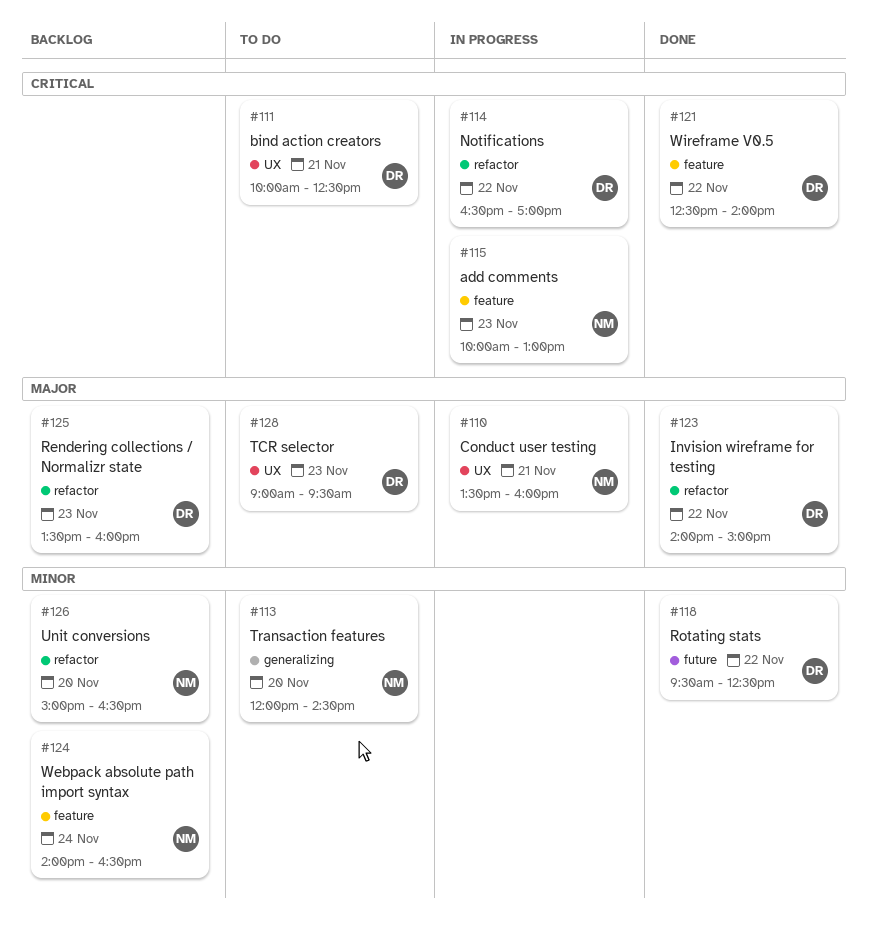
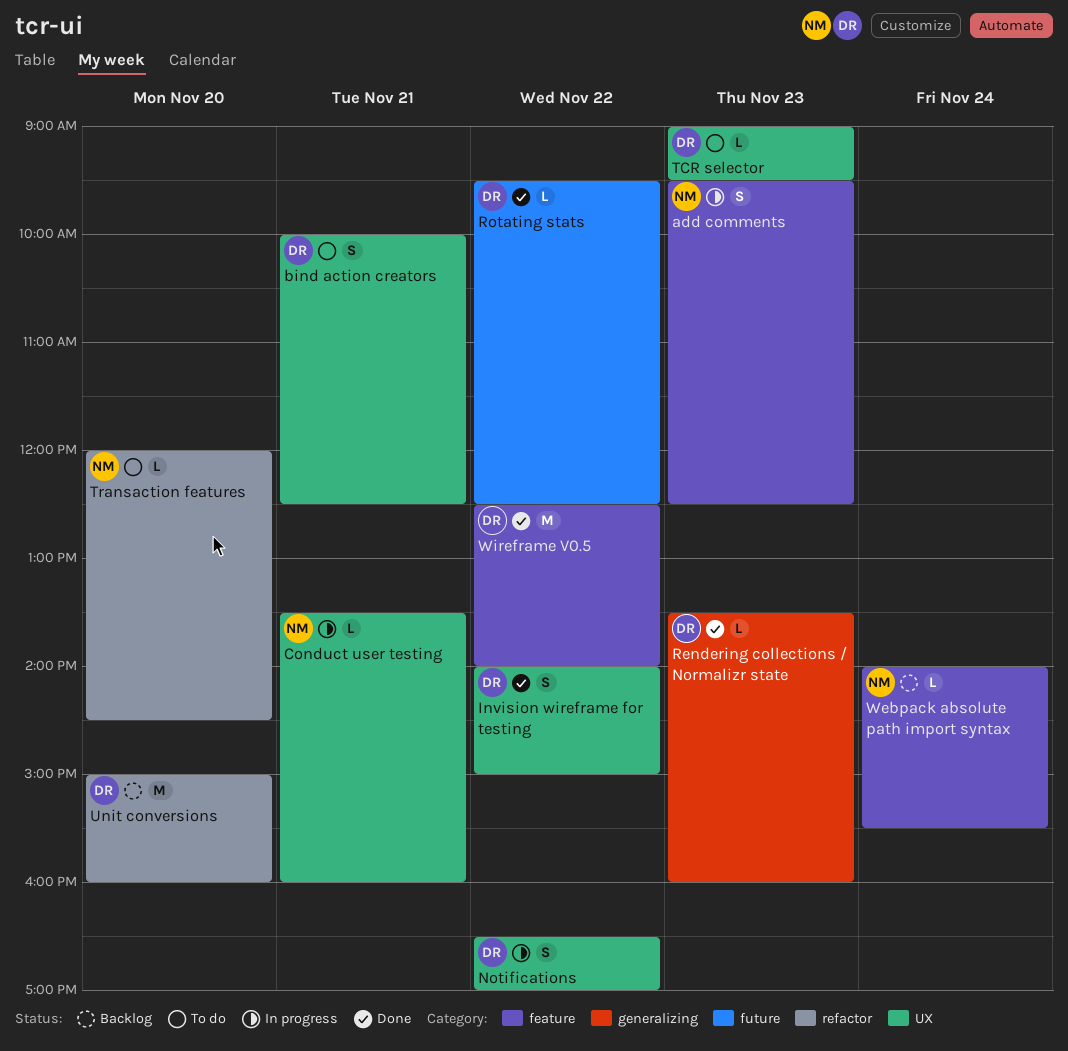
add comments, begins: 10:00 -> 09:30
add comments, ends: 13:00 -> 12:30
Invision wireframe for testing, label: refactor -> UX
Notifications, label: refactor -> UX
Rendering collections / Normalizr state, status: Backlog -> Done
Rendering collections / Normalizr state, label: refactor -> generalizing
Transaction features, label: generalizing -> refactor
Unit conversions, owner: NM -> DR
Unit conversions, ends: 16:30 -> 16:00
Webpack absolute path import syntax, ends: 16:30 -> 15:30

